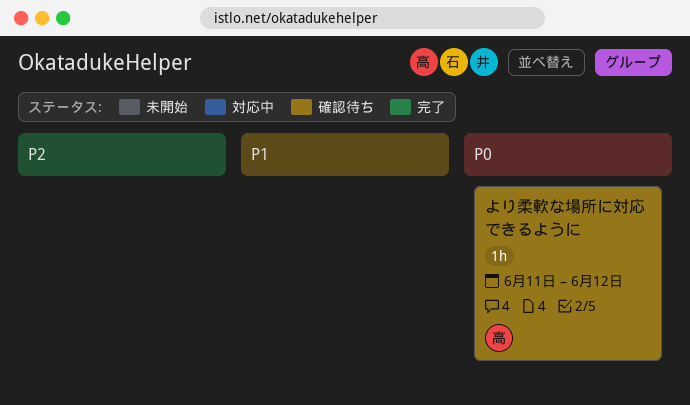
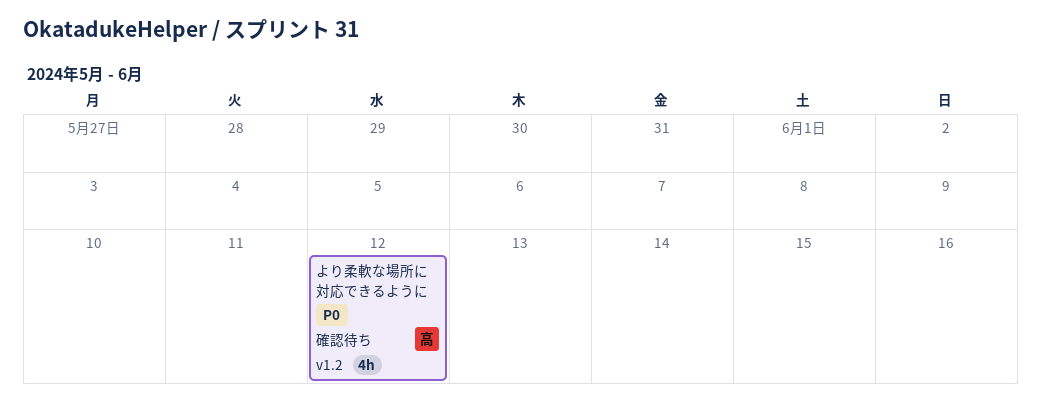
より柔軟な場所に対応できるように, estimate: 1h -> 4h

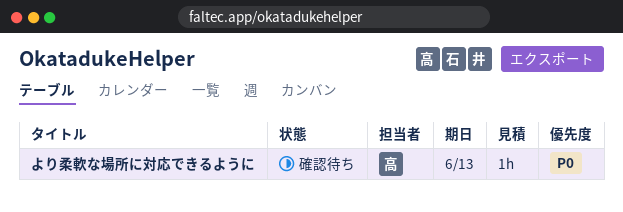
より柔軟な場所に対応できるように, estimate: 4h -> 1h
より柔軟な場所に対応できるように, due: Jun 12 -> Jun 13

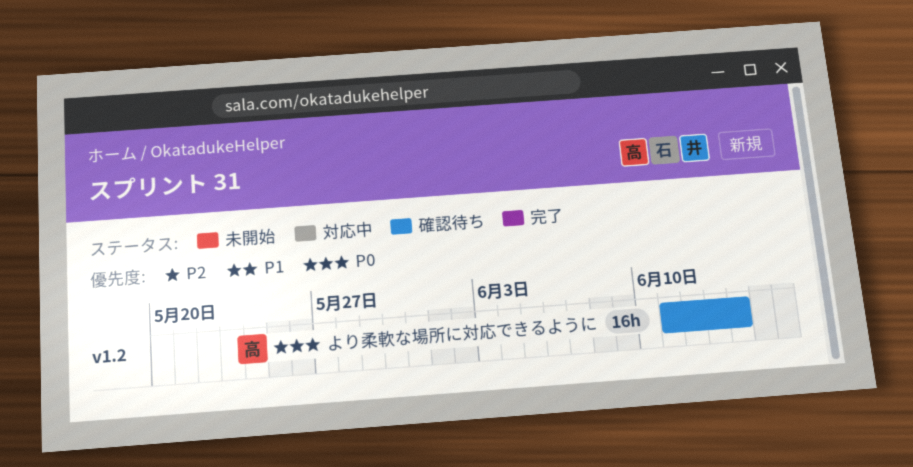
より柔軟な場所に対応できるように, estimate: 1h -> 16h
より柔軟な場所に対応できるように, due: Jun 13 -> Jun 14

